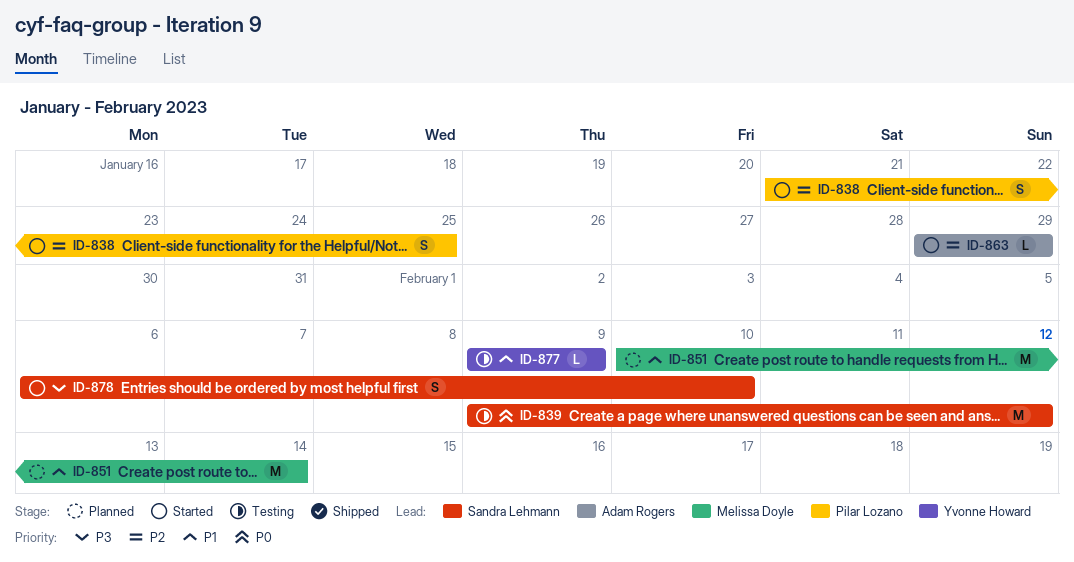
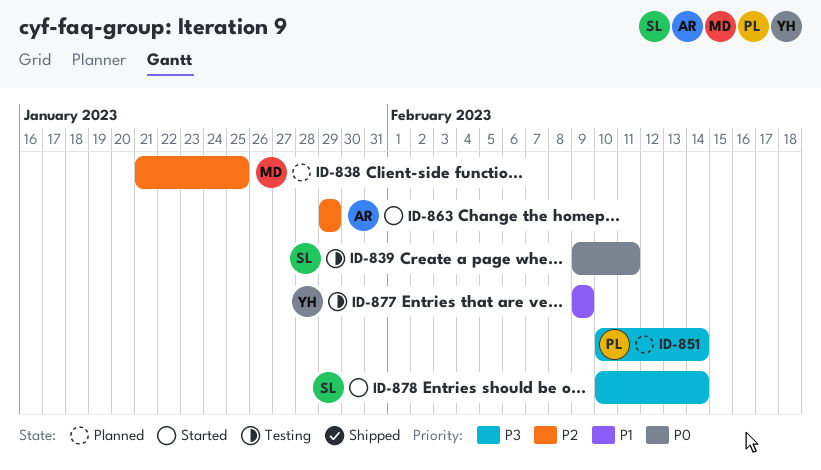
ID-838, status: Started -> Planned
ID-838, owner: Pilar Lozano -> Melissa Doyle
ID-839, due: Feb 12 -> Feb 11
ID-851, owner: Melissa Doyle -> Pilar Lozano
ID-851, priority: P1 -> P3
ID-878, start: Feb 6 -> Feb 10
ID-878, due: Feb 10 -> Feb 14

